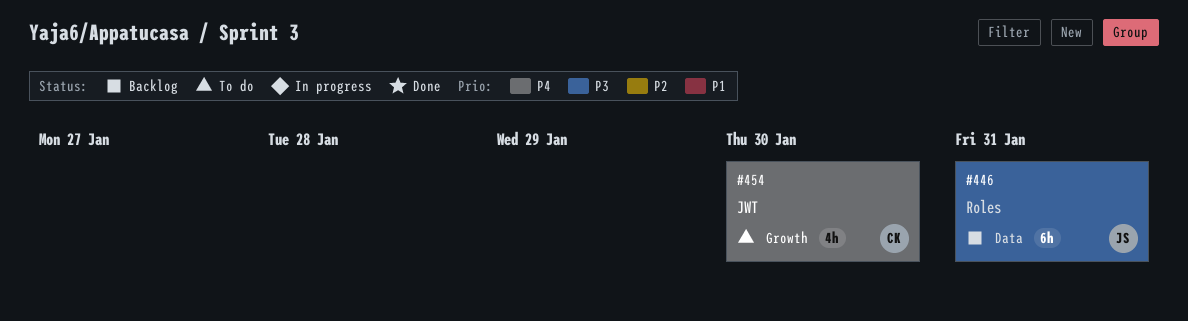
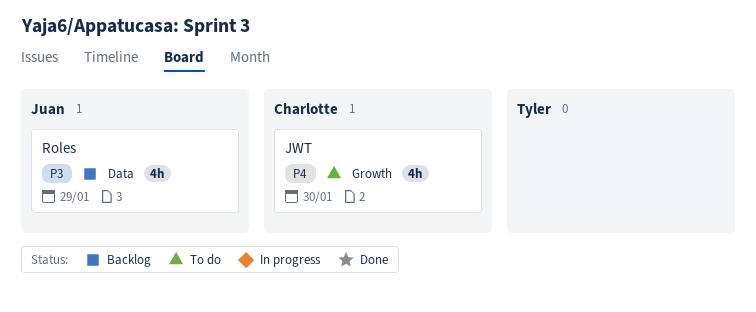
Roles, estimate: 6h -> 4h
Roles, due: Jan 31 -> Jan 29

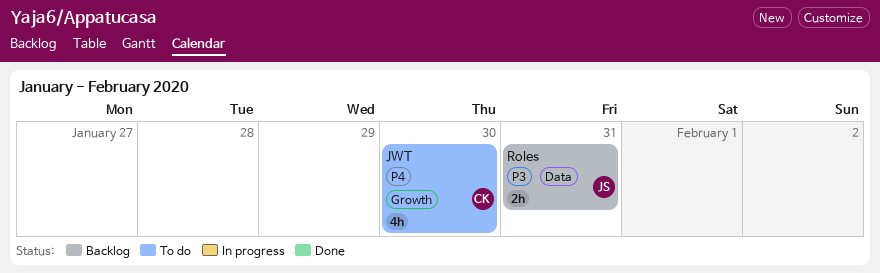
Roles, estimate: 4h -> 2h
Roles, due: Jan 29 -> Jan 31

